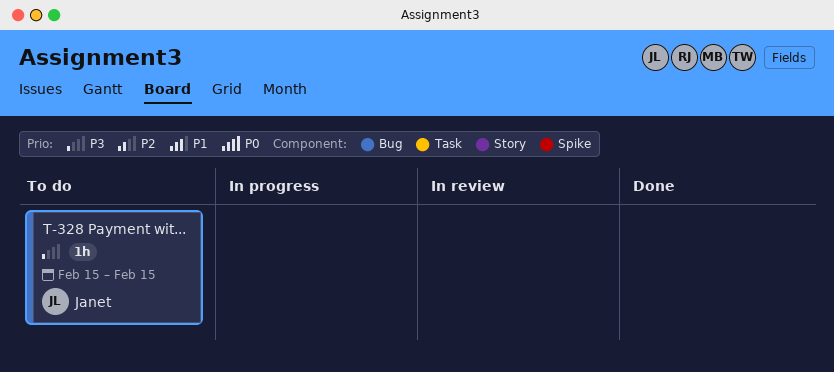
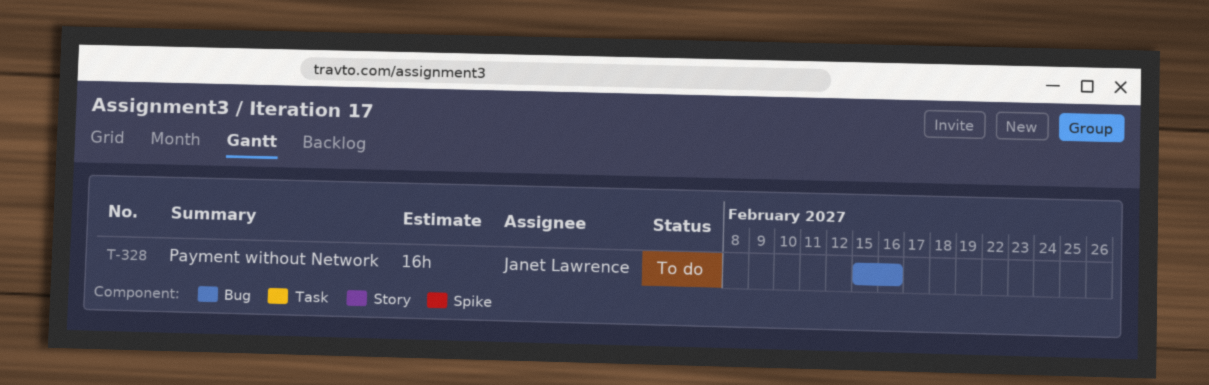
T-328, estimate: 1h -> 16h
T-328, due: Feb 15 -> Feb 16

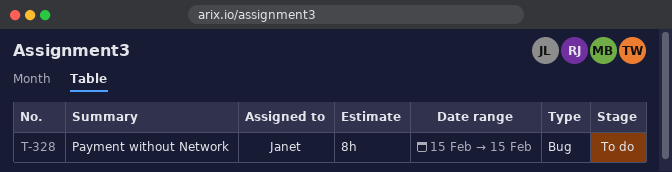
T-328, estimate: 16h -> 8h
T-328, due: Feb 16 -> Feb 15

